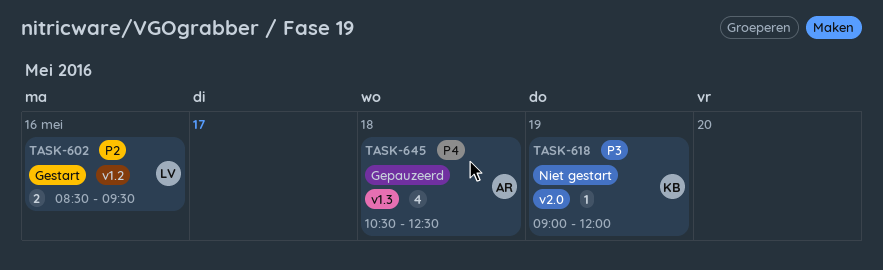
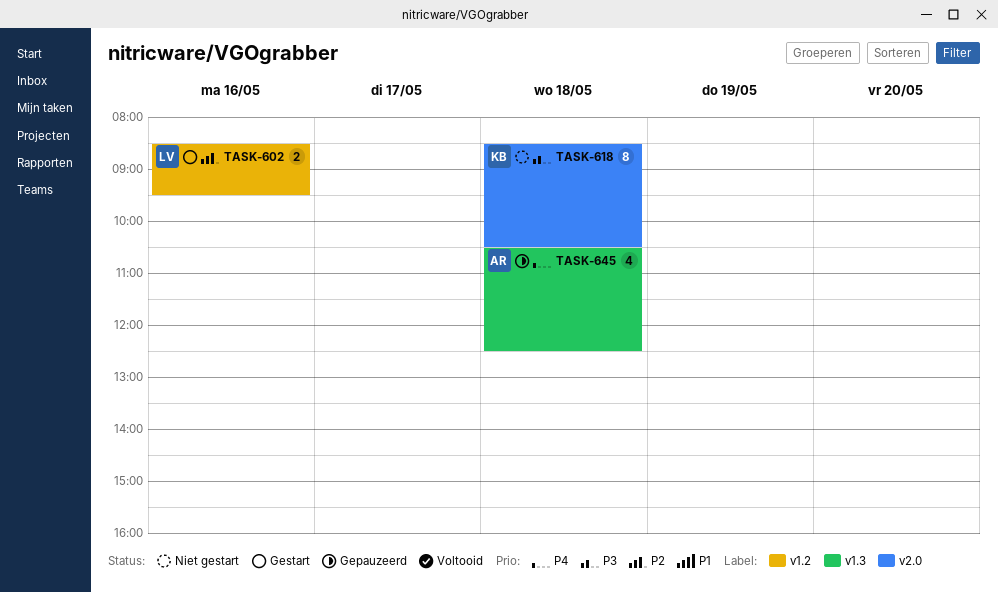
TASK-618, estimate: 1 -> 8
TASK-618, day: May 19 -> May 18
TASK-618, begins: 09:00 -> 08:30
TASK-618, ends: 12:00 -> 10:30

